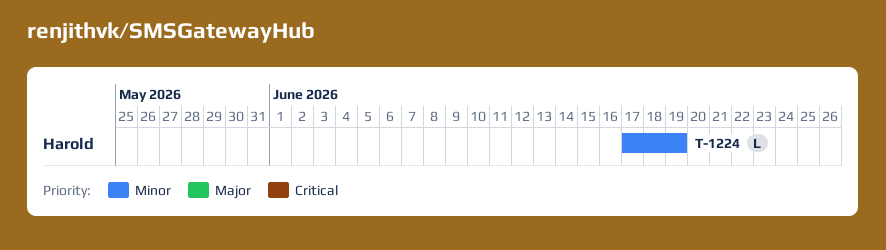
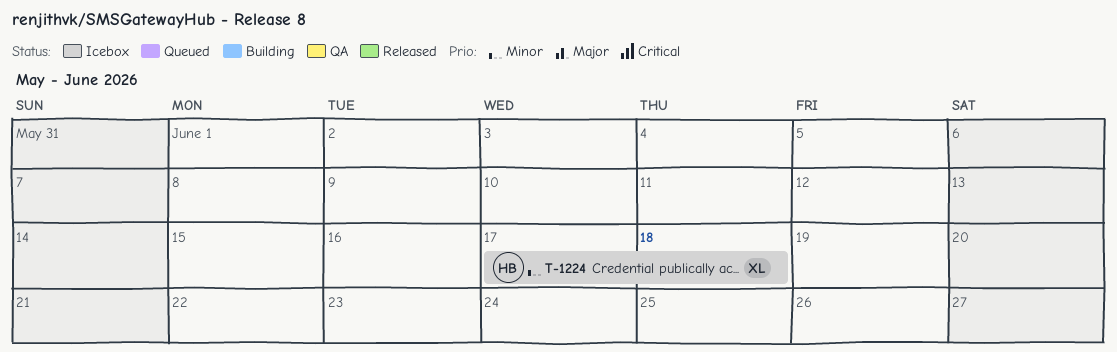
T-1224, estimate: L -> XL
T-1224, due: Jun 19 -> Jun 18

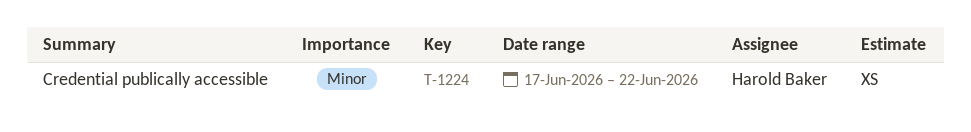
T-1224, estimate: XL -> XS
T-1224, due: Jun 18 -> Jun 22

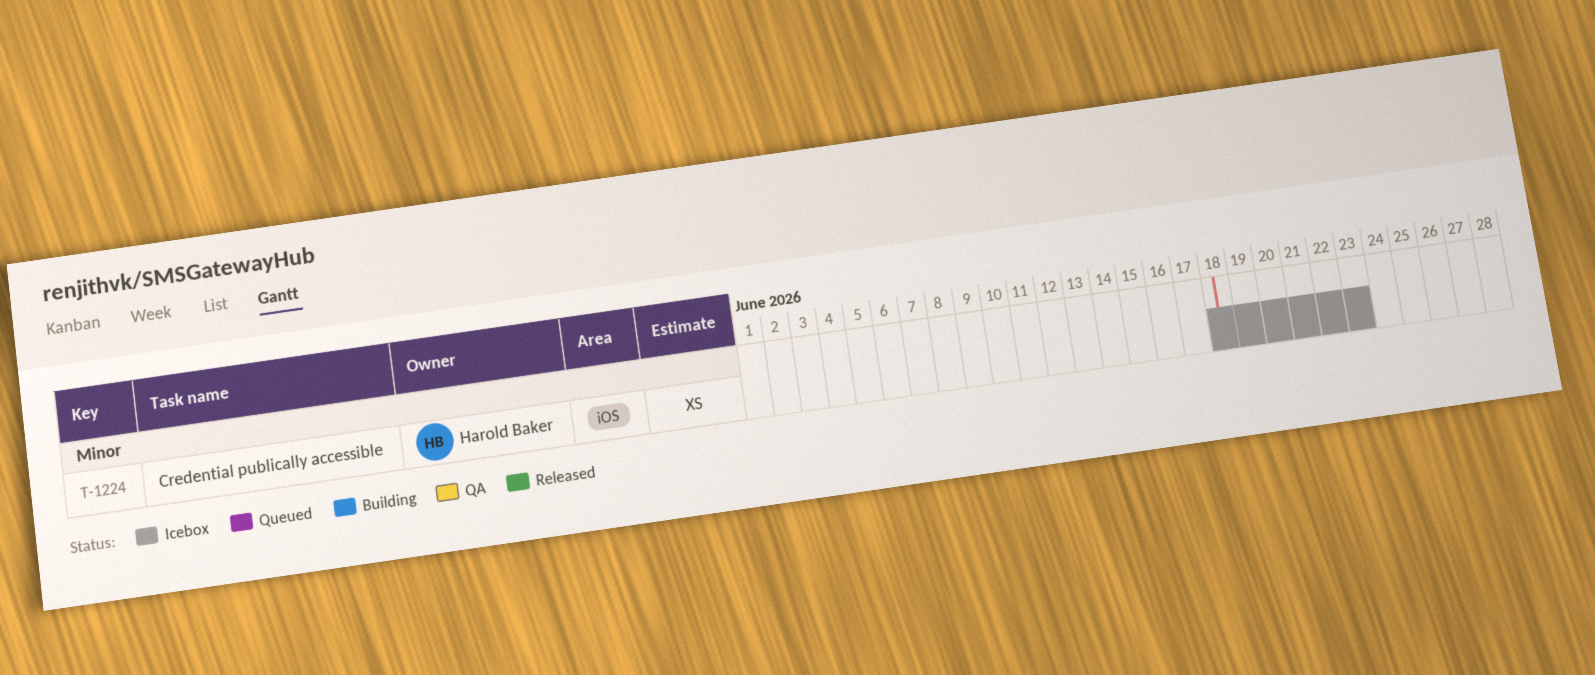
T-1224, start: Jun 17 -> Jun 18
T-1224, due: Jun 22 -> Jun 23

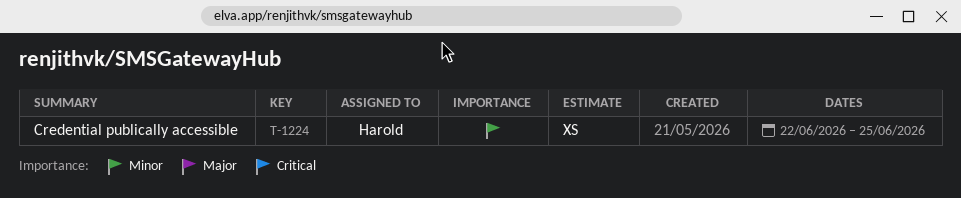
T-1224, start: Jun 18 -> Jun 22
T-1224, due: Jun 23 -> Jun 25

